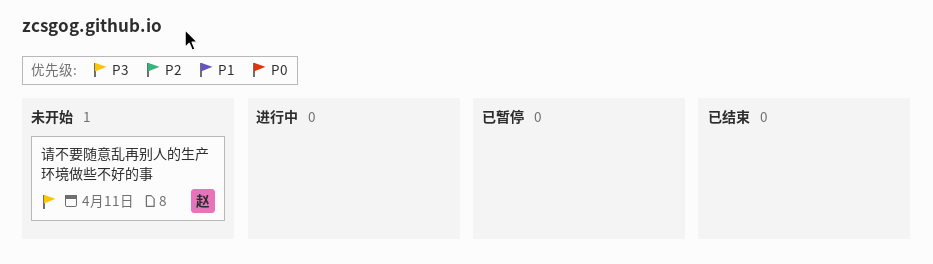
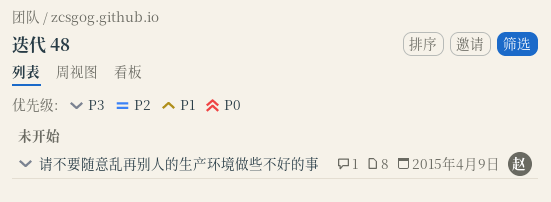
请不要随意乱再别人的生产环境做些不好的事, due: Apr 11 -> Apr 9

